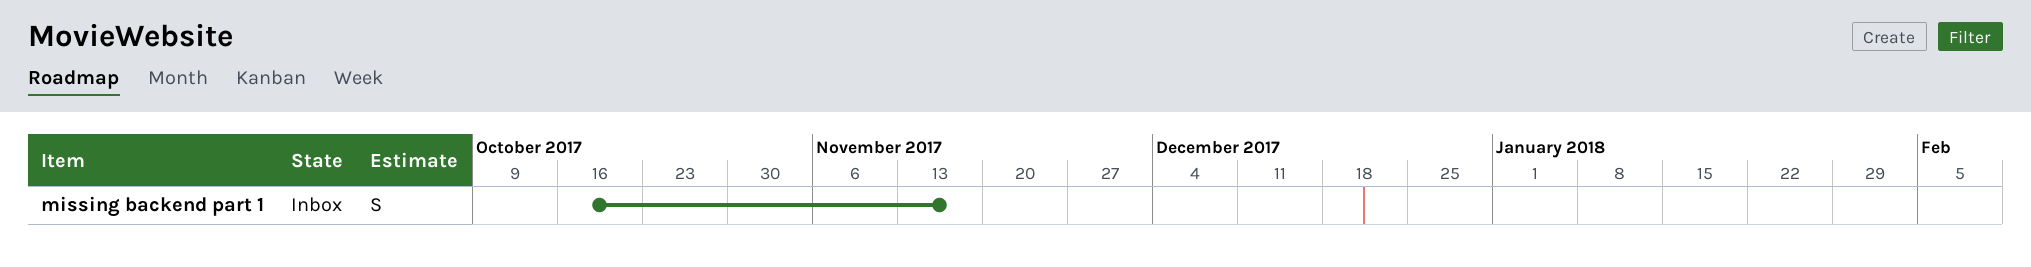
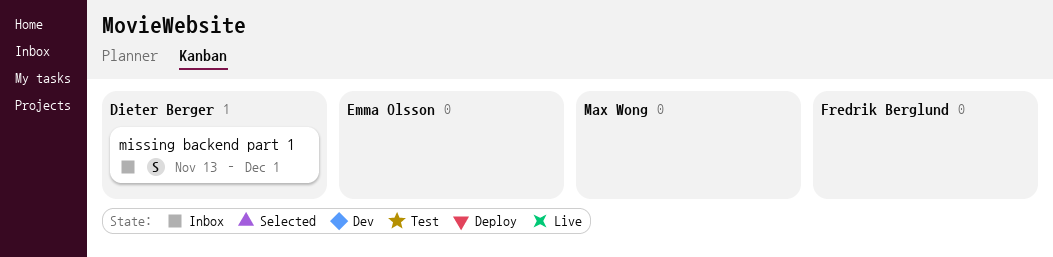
missing backend part 1, start: Oct 16 -> Nov 13
missing backend part 1, due: Nov 17 -> Dec 1

